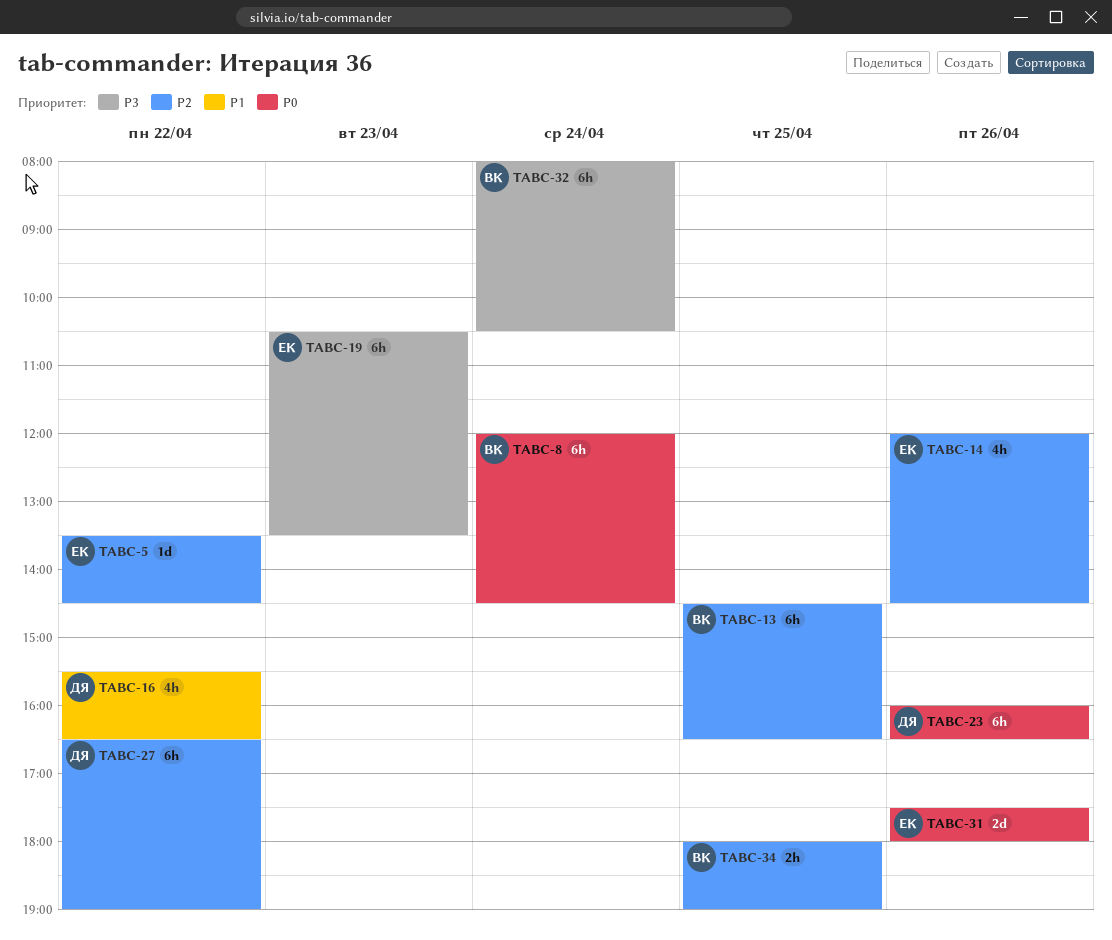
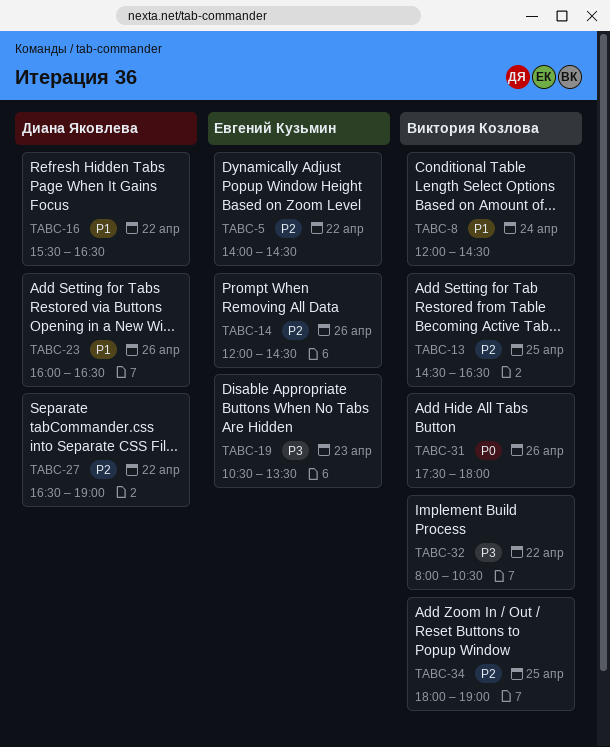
TABC-5, begins: 13:30 -> 14:00
TABC-8, priority: P0 -> P1
TABC-23, priority: P0 -> P1
TABC-31, owner: Евгений Кузьмин -> Виктория Козлова
TABC-32, day: Apr 24 -> Apr 22

